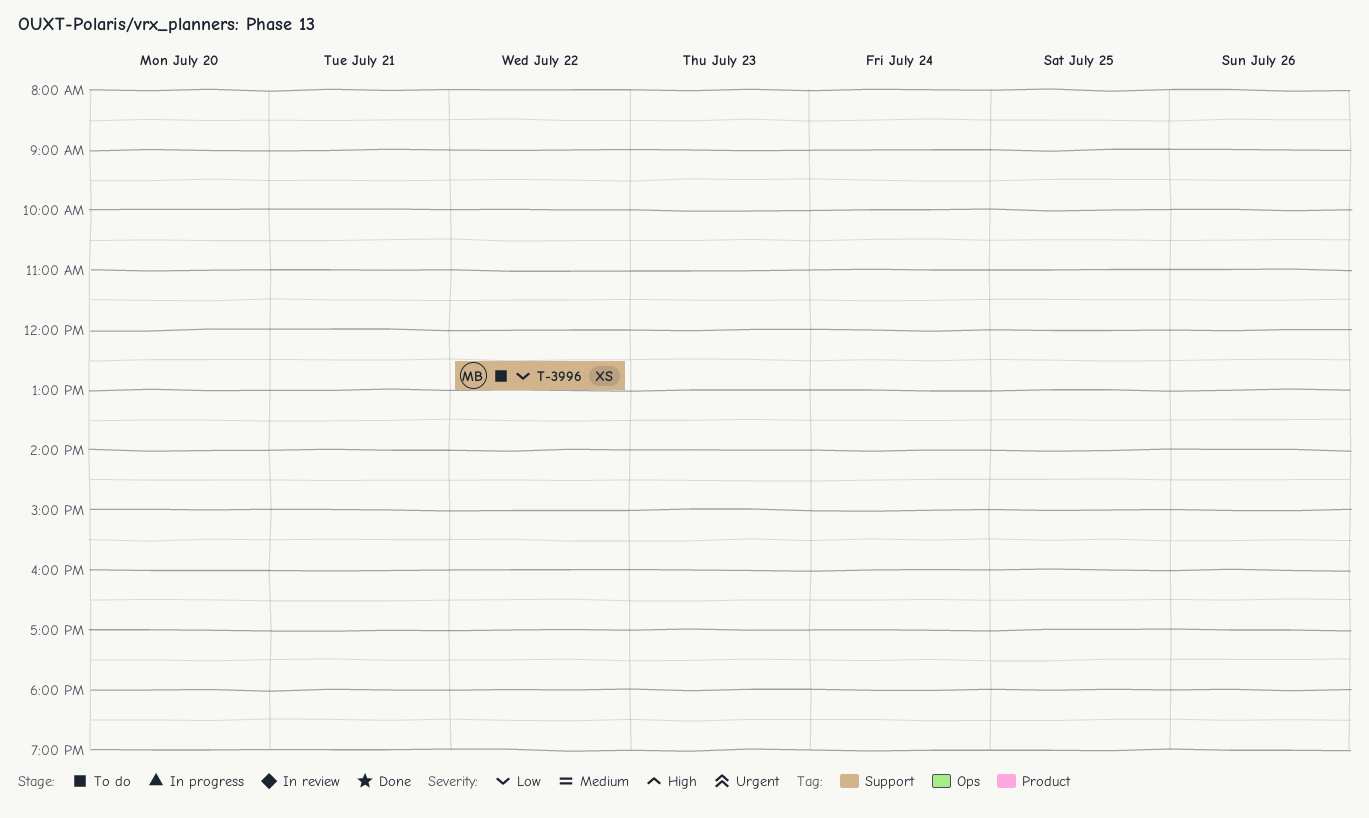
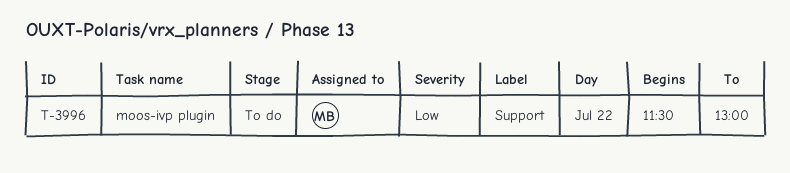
T-3996, begins: 12:30 -> 11:30

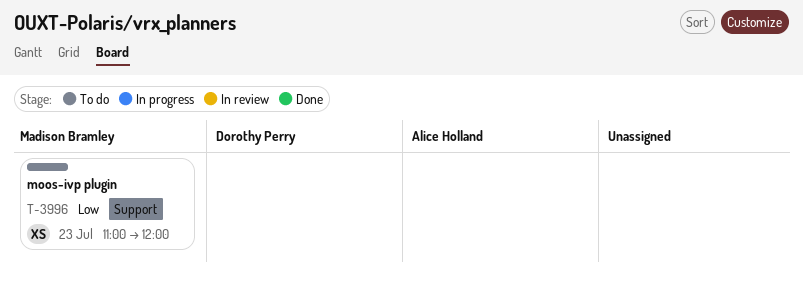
T-3996, day: Jul 22 -> Jul 23
T-3996, begins: 11:30 -> 11:00
T-3996, ends: 13:00 -> 12:00

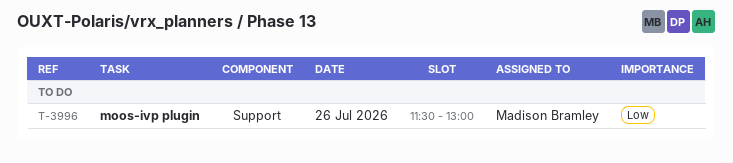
T-3996, day: Jul 23 -> Jul 26
T-3996, begins: 11:00 -> 11:30
T-3996, ends: 12:00 -> 13:00

